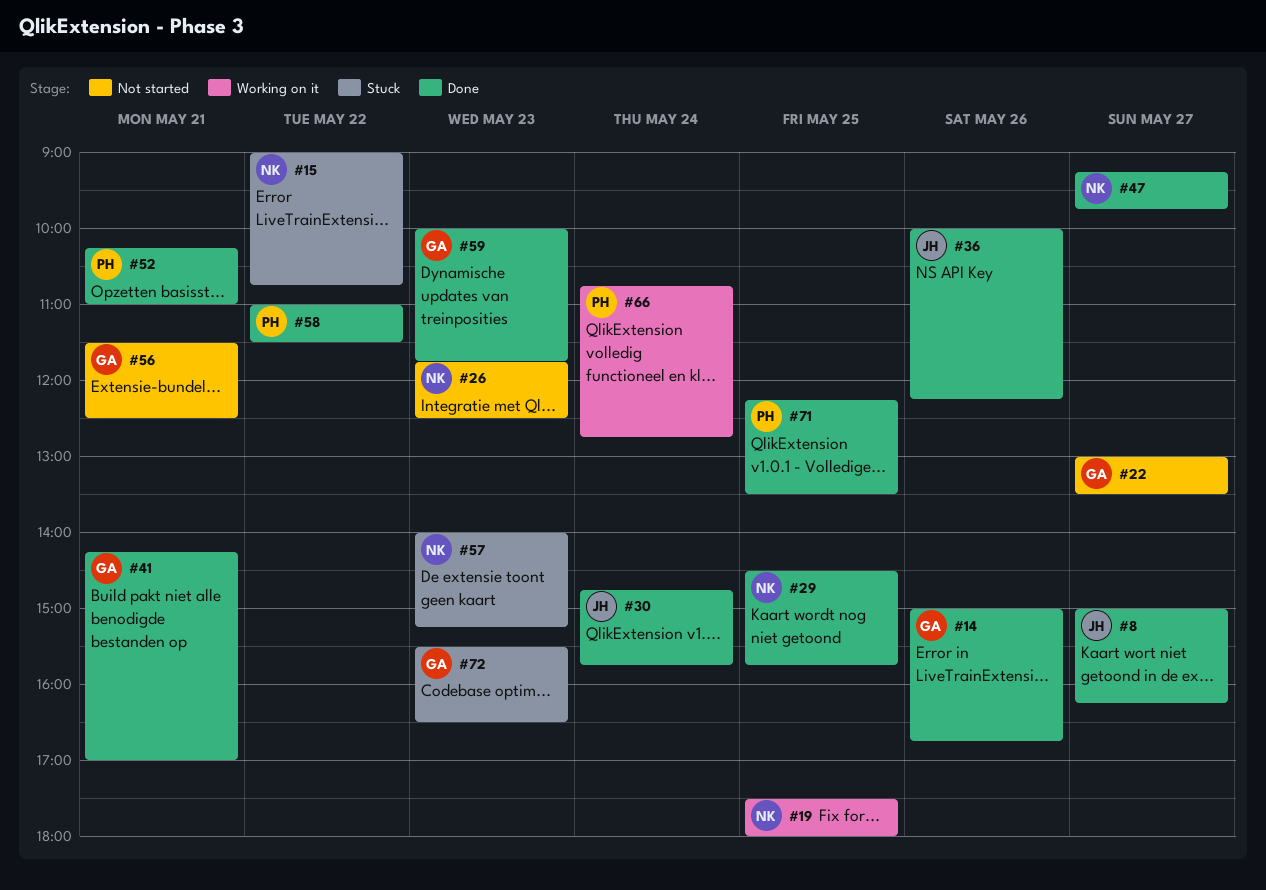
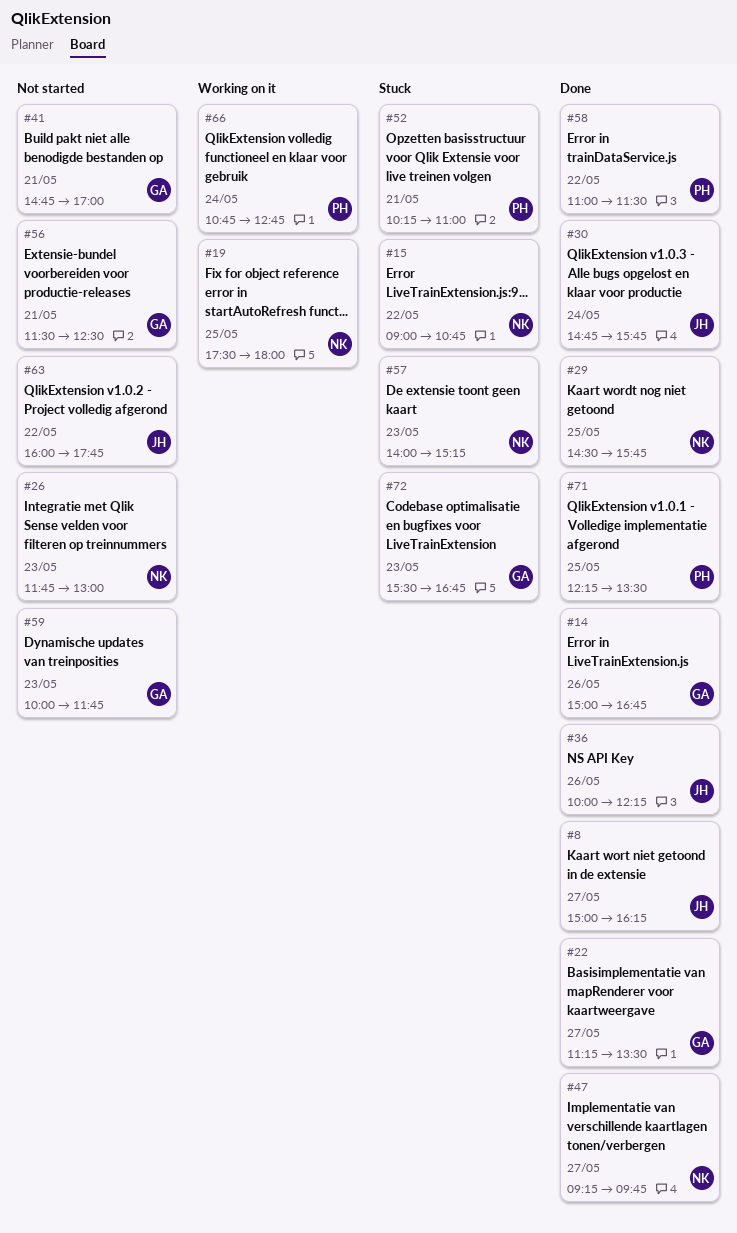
#22, status: Not started -> Done
#22, begins: 13:00 -> 11:15
#26, ends: 12:30 -> 13:00
#41, status: Done -> Not started
#41, begins: 14:15 -> 14:45
#52, status: Done -> Stuck
#59, status: Done -> Not started
#63: none -> present
#72, ends: 16:30 -> 16:45

